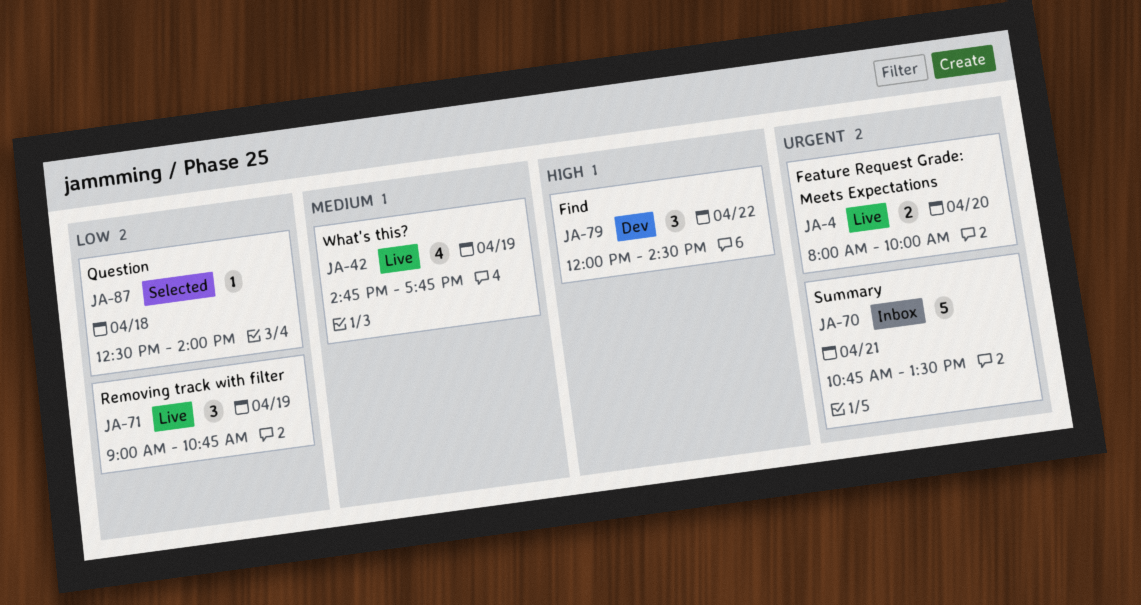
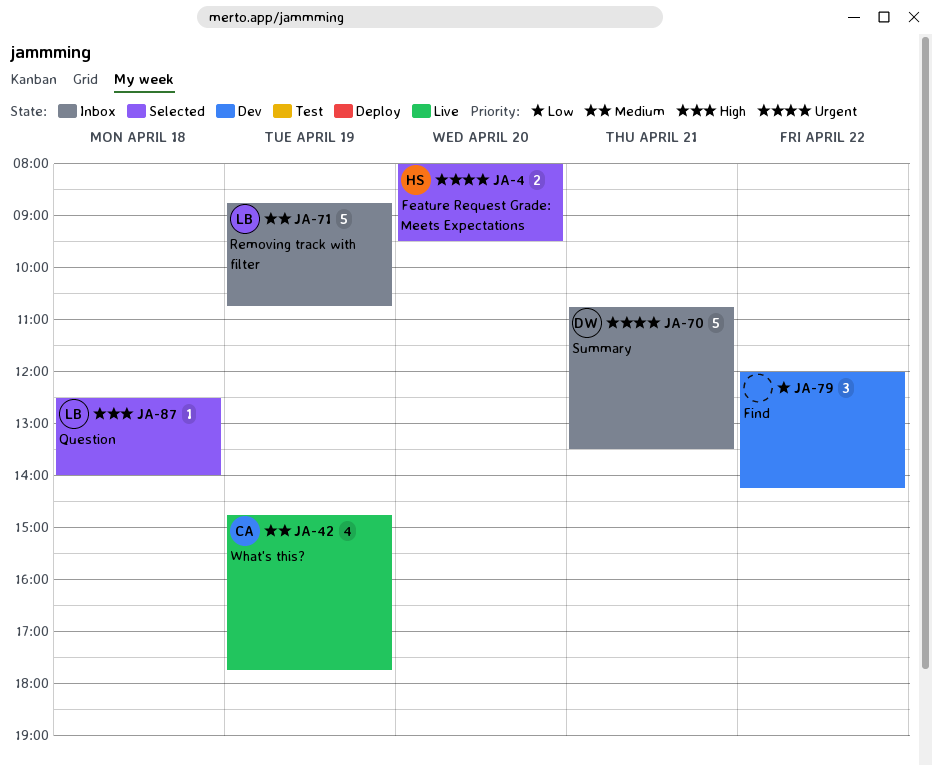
JA-4, status: Live -> Selected
JA-4, ends: 10:00 -> 09:30
JA-71, status: Live -> Inbox
JA-71, priority: Low -> Medium
JA-71, estimate: 3 -> 5
JA-71, begins: 09:00 -> 08:45
JA-79, priority: High -> Low
JA-79, ends: 14:30 -> 14:15
JA-87, priority: Low -> High

